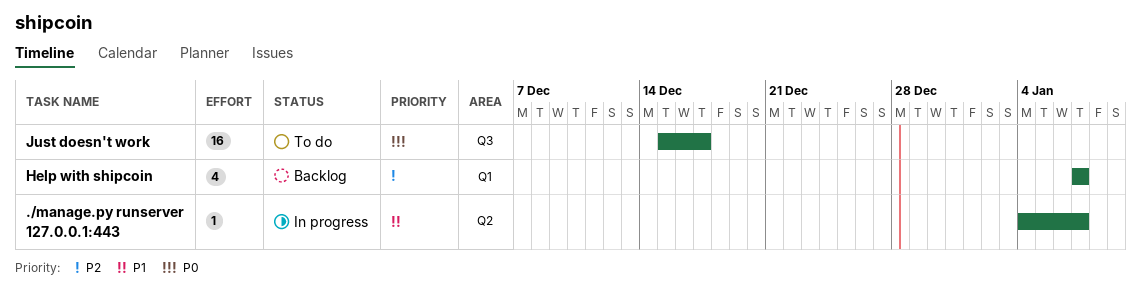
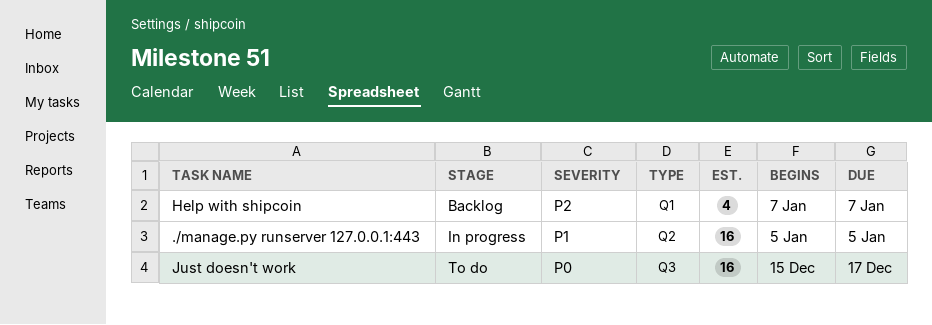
./manage.py runserver 127.0.0.1:443, estimate: 1 -> 16
./manage.py runserver 127.0.0.1:443, start: Jan 4 -> Jan 5
./manage.py runserver 127.0.0.1:443, due: Jan 7 -> Jan 5

